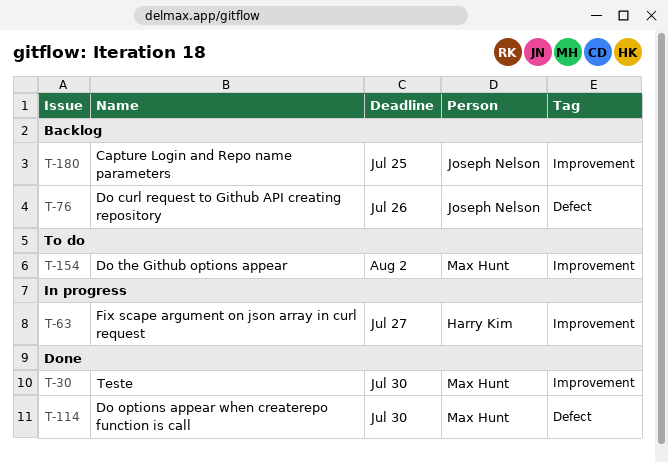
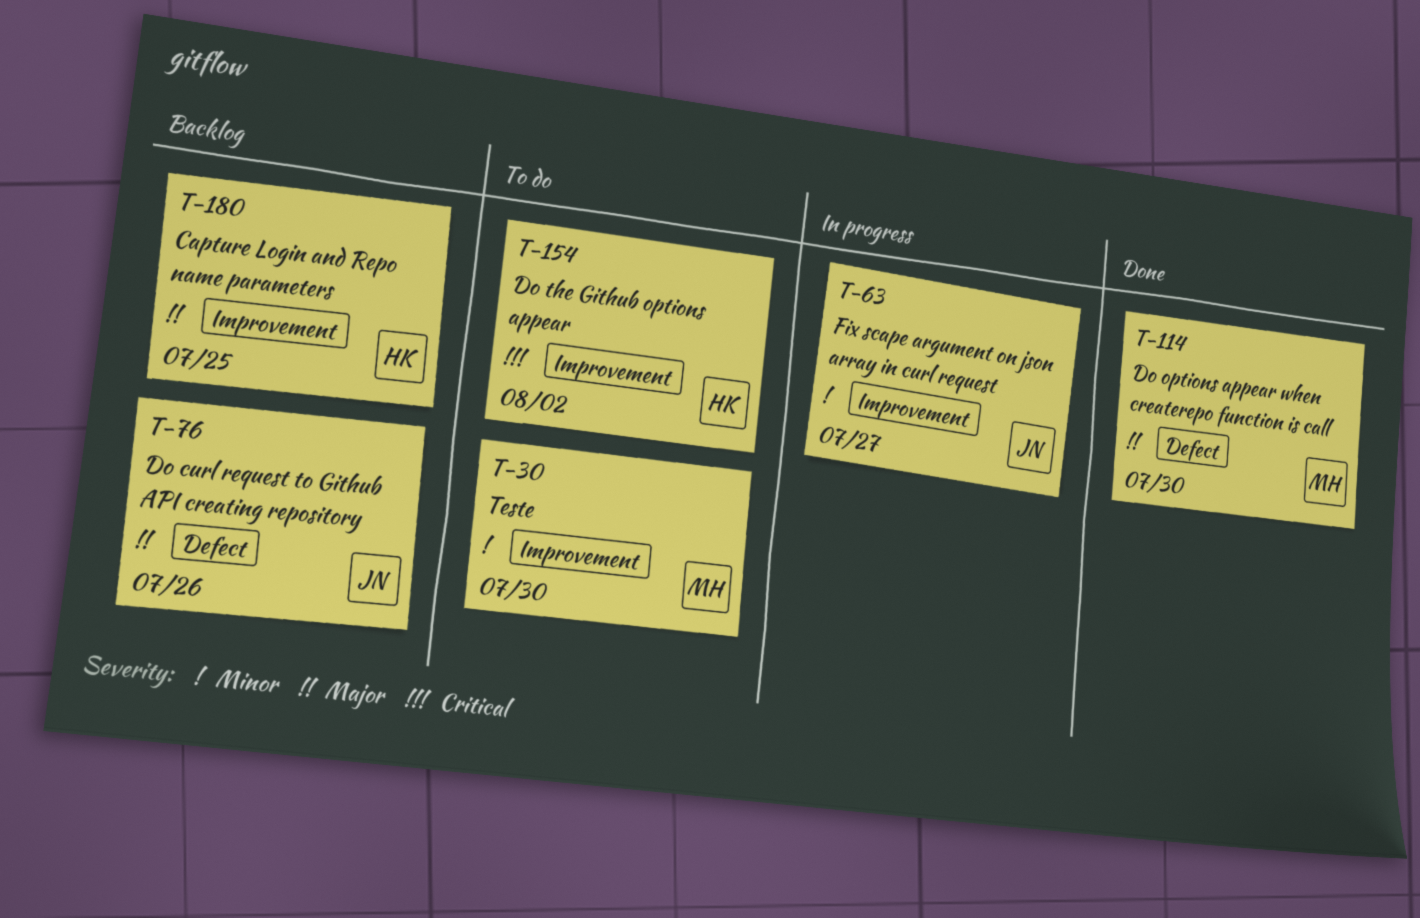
T-30, status: Done -> To do
T-63, owner: Harry Kim -> Joseph Nelson
T-154, owner: Max Hunt -> Harry Kim
T-180, owner: Joseph Nelson -> Harry Kim

